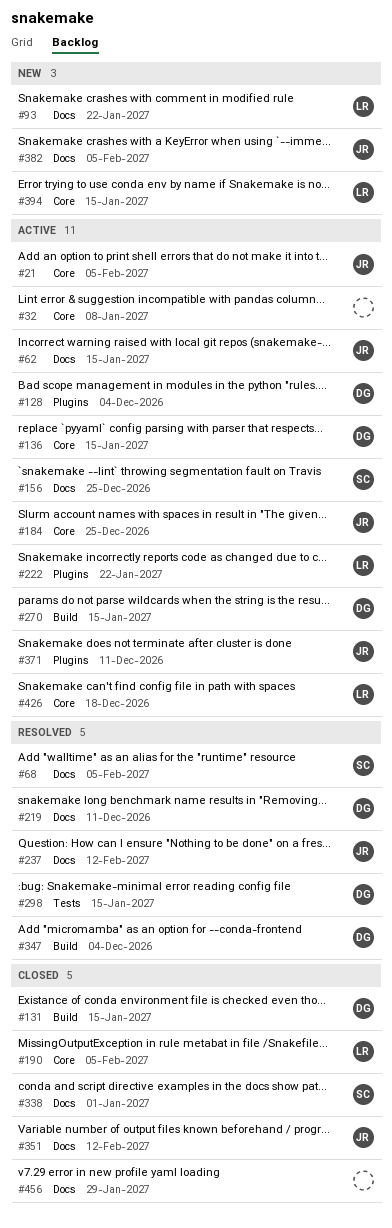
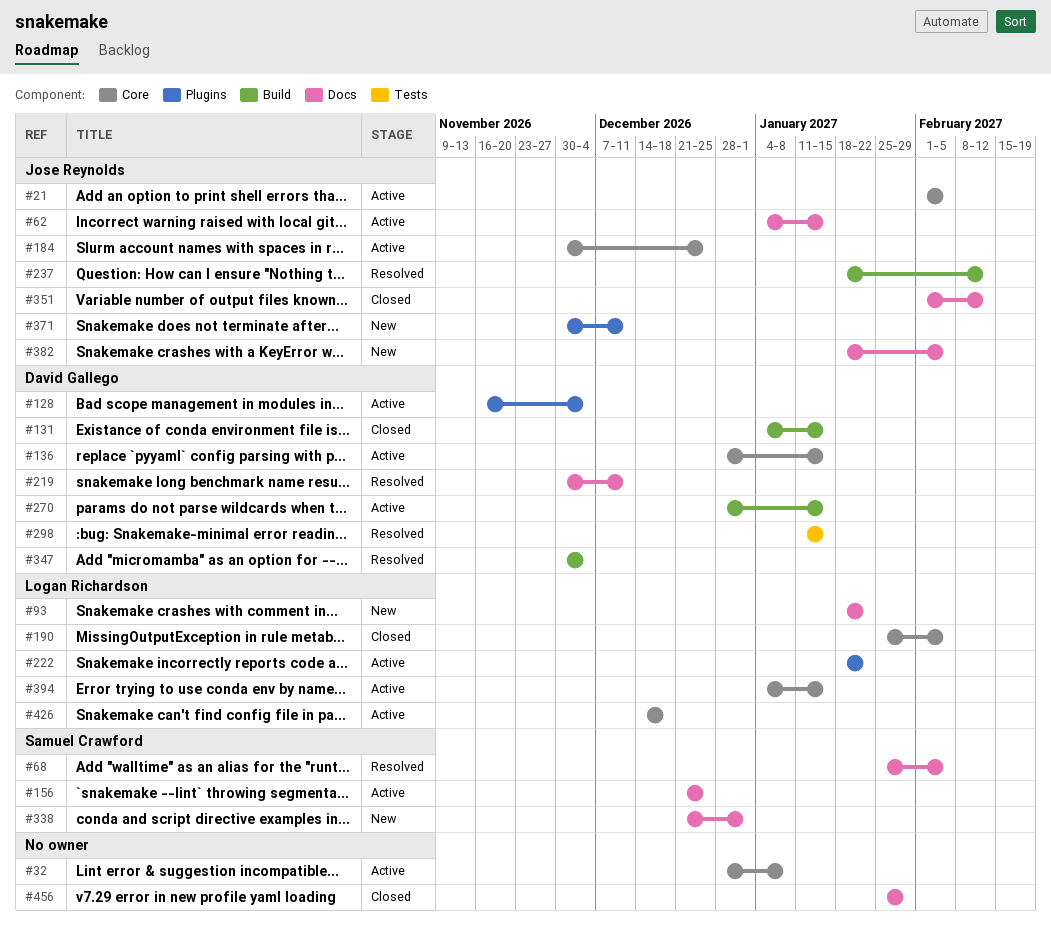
#237, label: Docs -> Build
#338, status: Closed -> New
#371, status: Active -> New
#394, status: New -> Active

